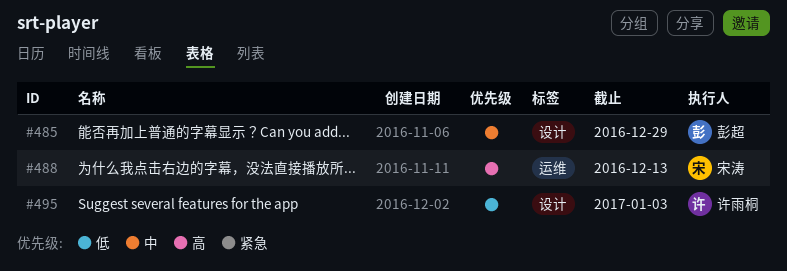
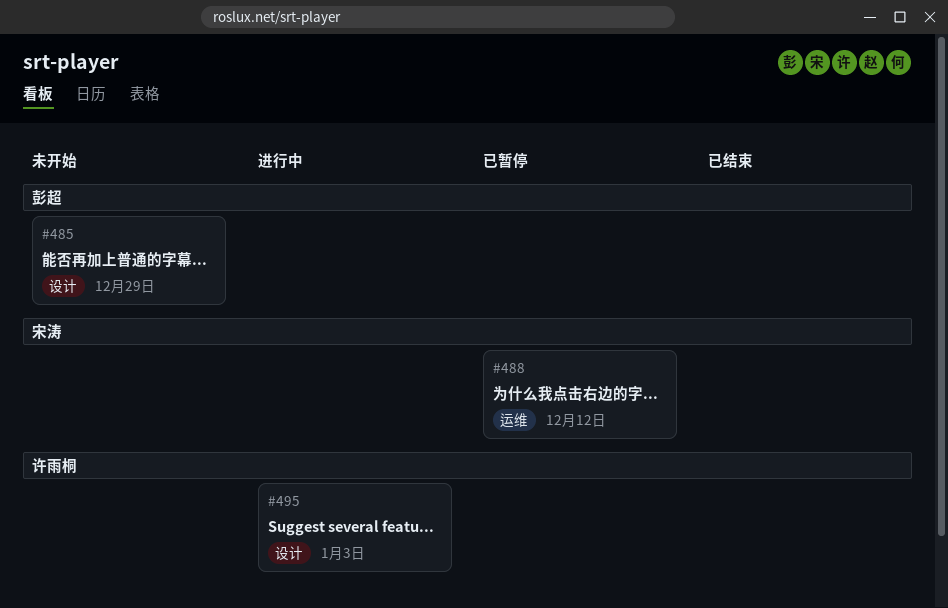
#488, due: Dec 13 -> Dec 12

